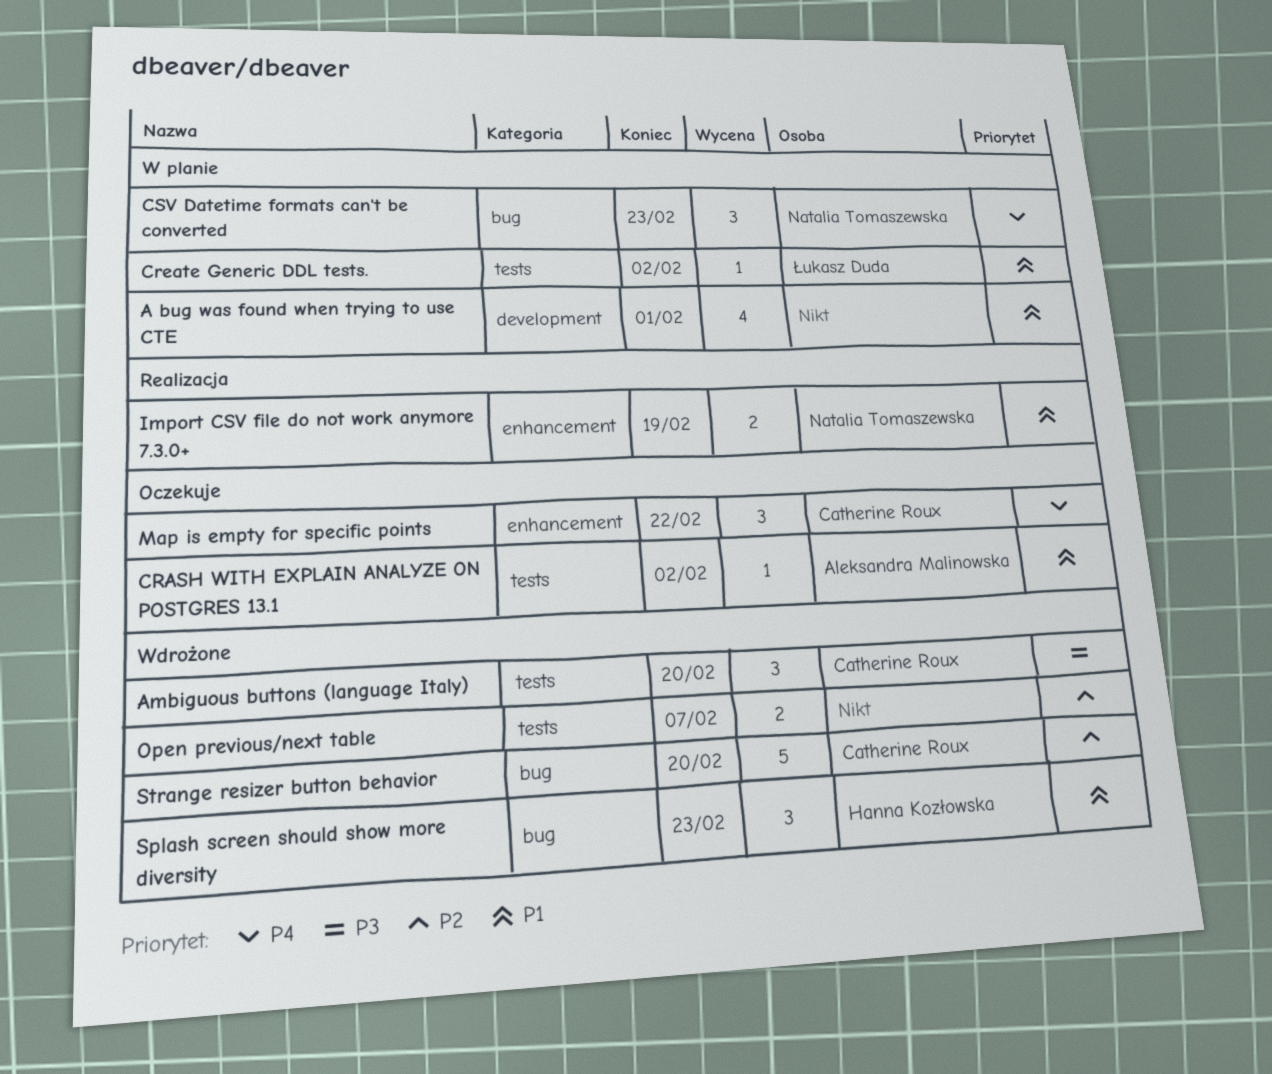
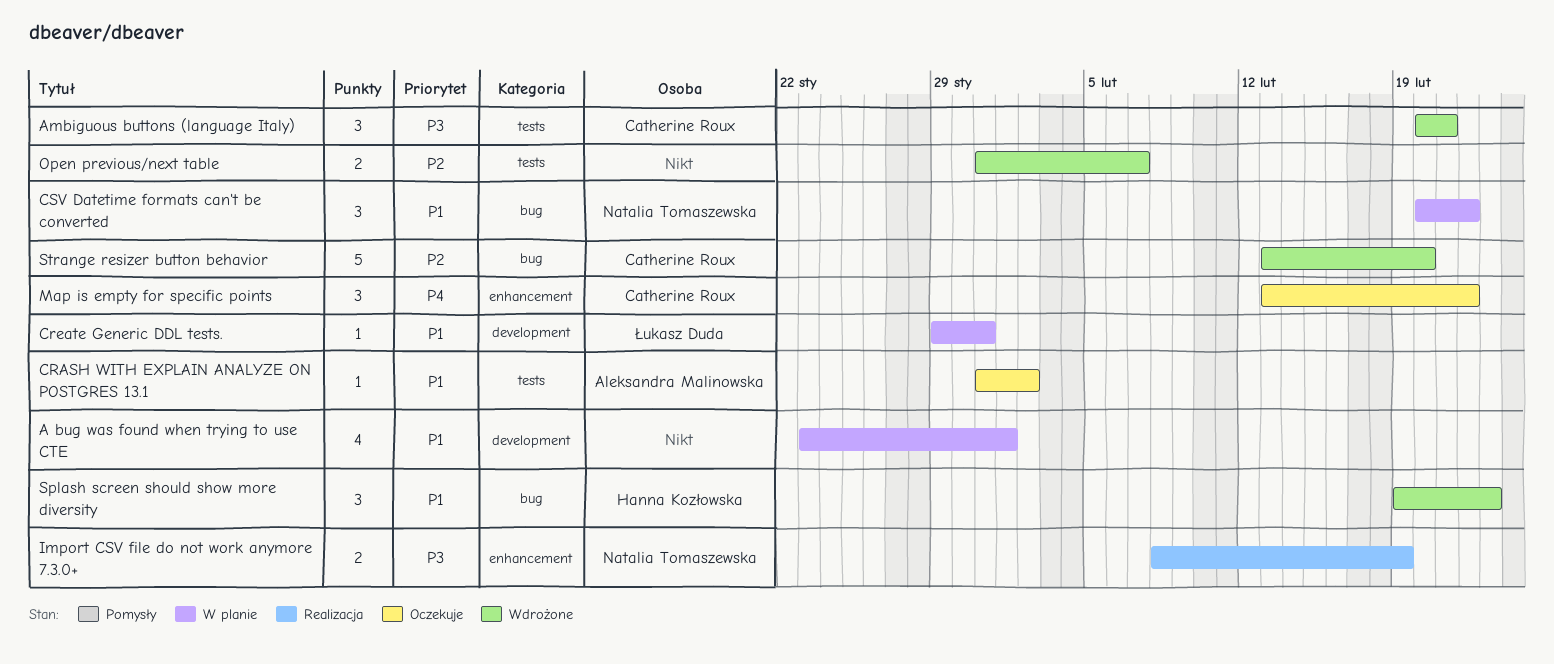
Ambiguous buttons (language Italy), due: Feb 20 -> Feb 21
Create Generic DDL tests., label: tests -> development
Create Generic DDL tests., due: Feb 2 -> Jan 31
CSV Datetime formats can't be converted, priority: P4 -> P1
CSV Datetime formats can't be converted, due: Feb 23 -> Feb 22
Import CSV file do not work anymore 7.3.0+, priority: P1 -> P3

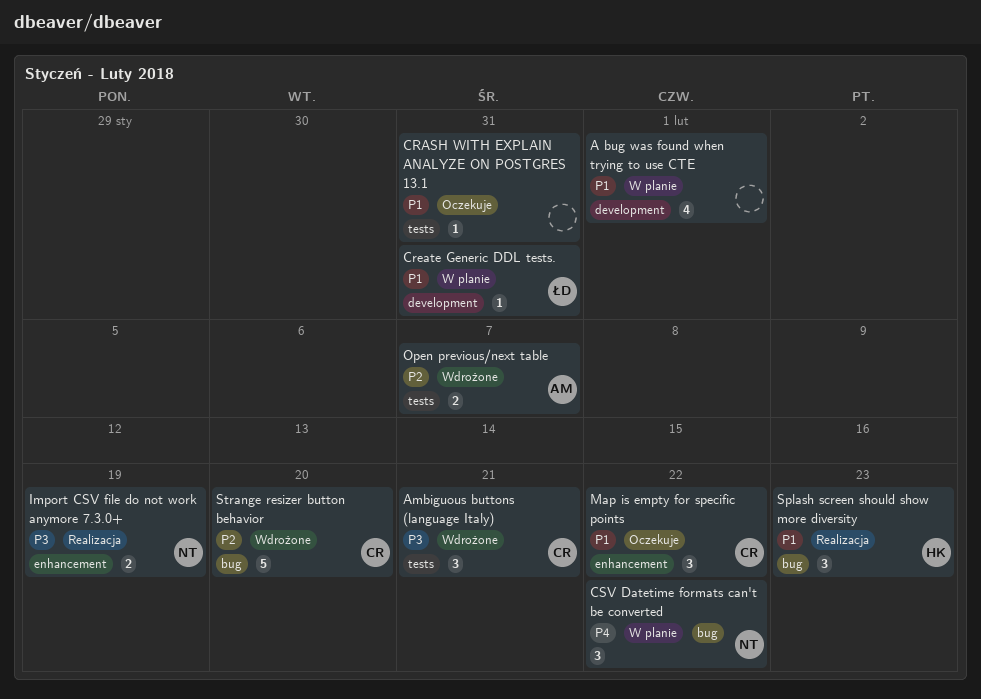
CRASH WITH EXPLAIN ANALYZE ON POSTGRES 13.1, owner: Aleksandra Malinowska -> none
CRASH WITH EXPLAIN ANALYZE ON POSTGRES 13.1, due: Feb 2 -> Jan 31
CSV Datetime formats can't be converted, priority: P1 -> P4
Map is empty for specific points, priority: P4 -> P1
Open previous/next table, owner: none -> Aleksandra Malinowska
Splash screen should show more diversity, status: Wdrożone -> Realizacja

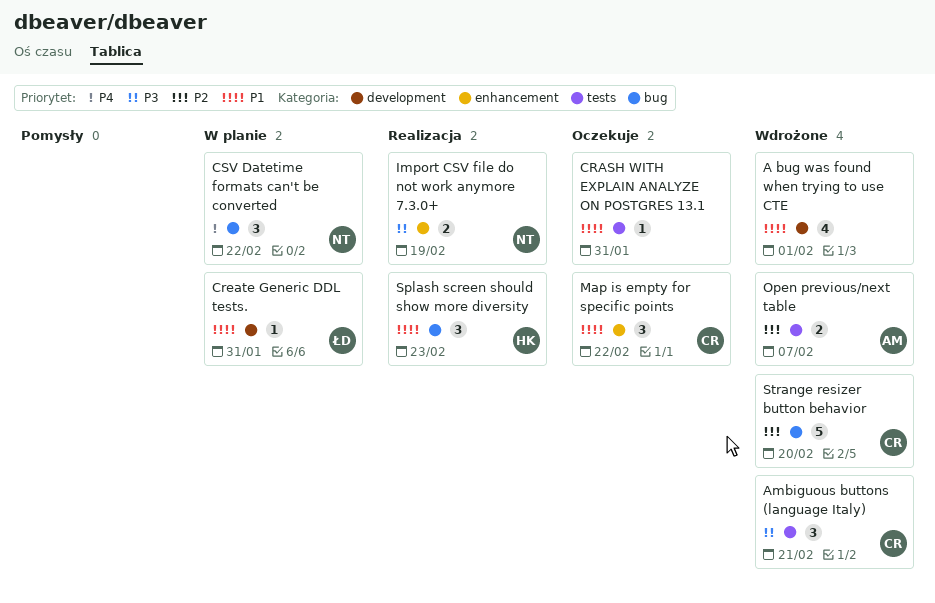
A bug was found when trying to use CTE, status: W planie -> Wdrożone

